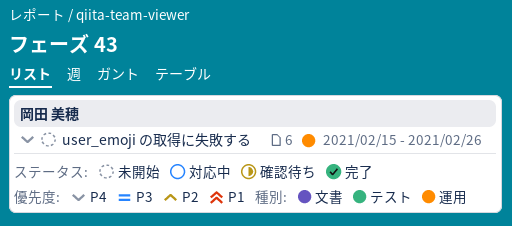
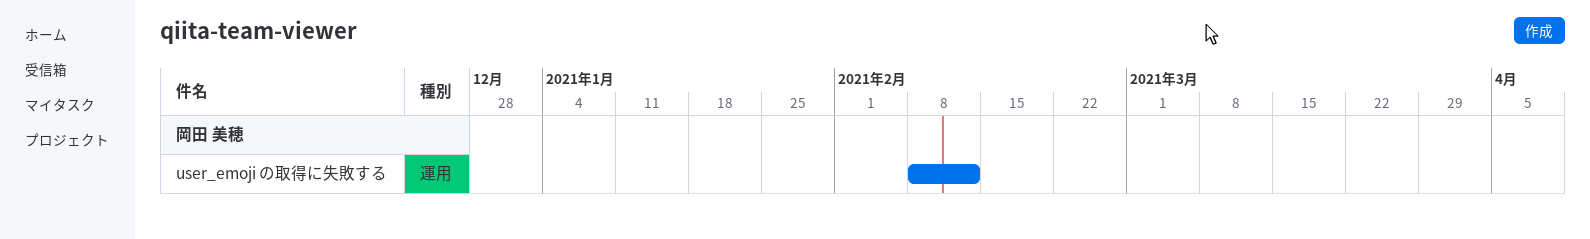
user_emoji の取得に失敗する, start: Feb 15 -> Feb 8
user_emoji の取得に失敗する, due: Feb 26 -> Feb 12

